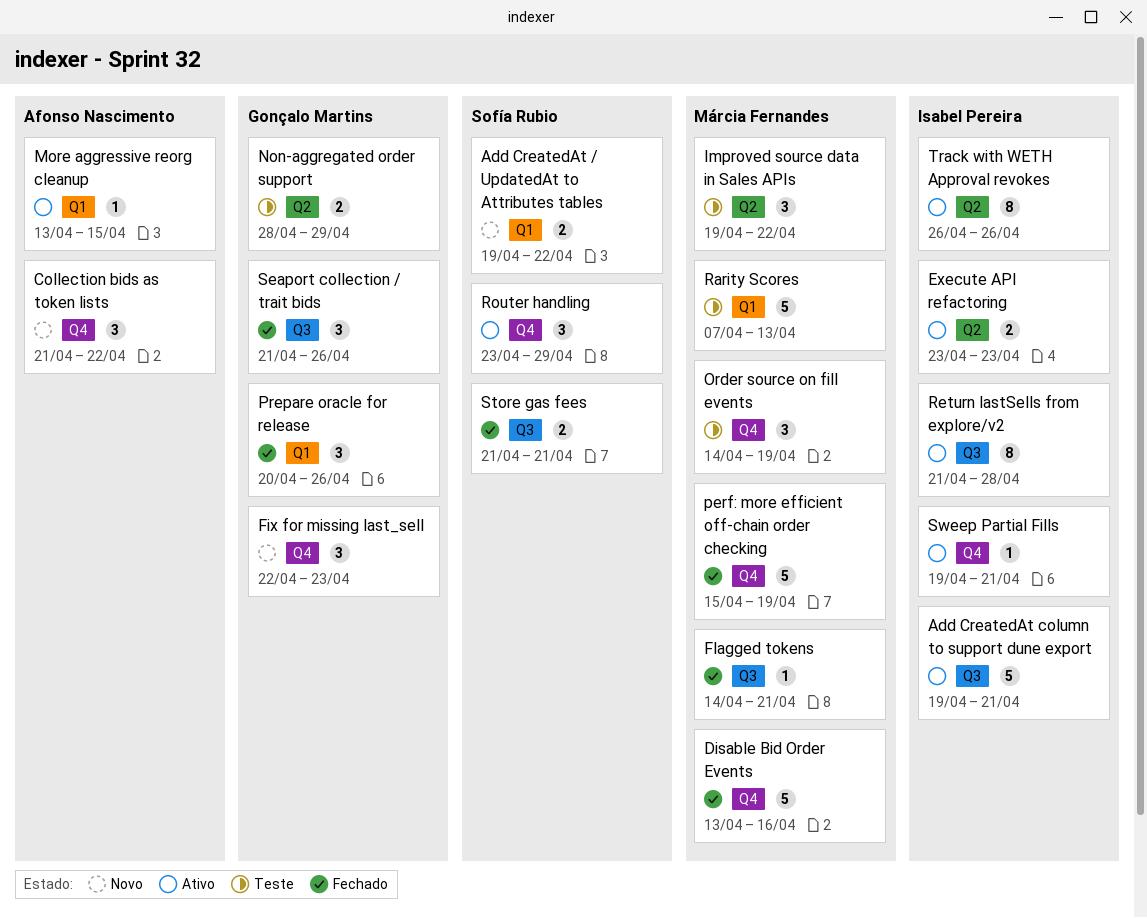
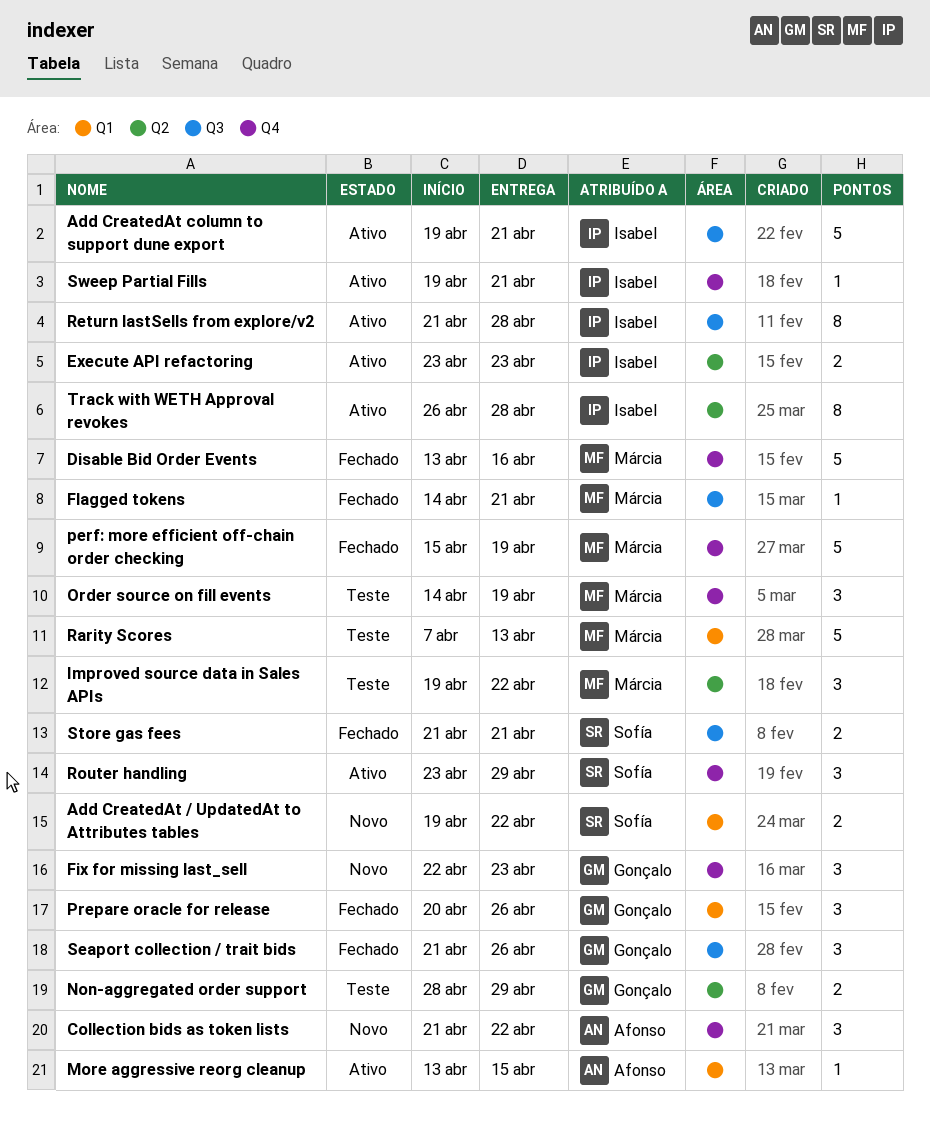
Track with WETH Approval revokes, due: Apr 26 -> Apr 28

